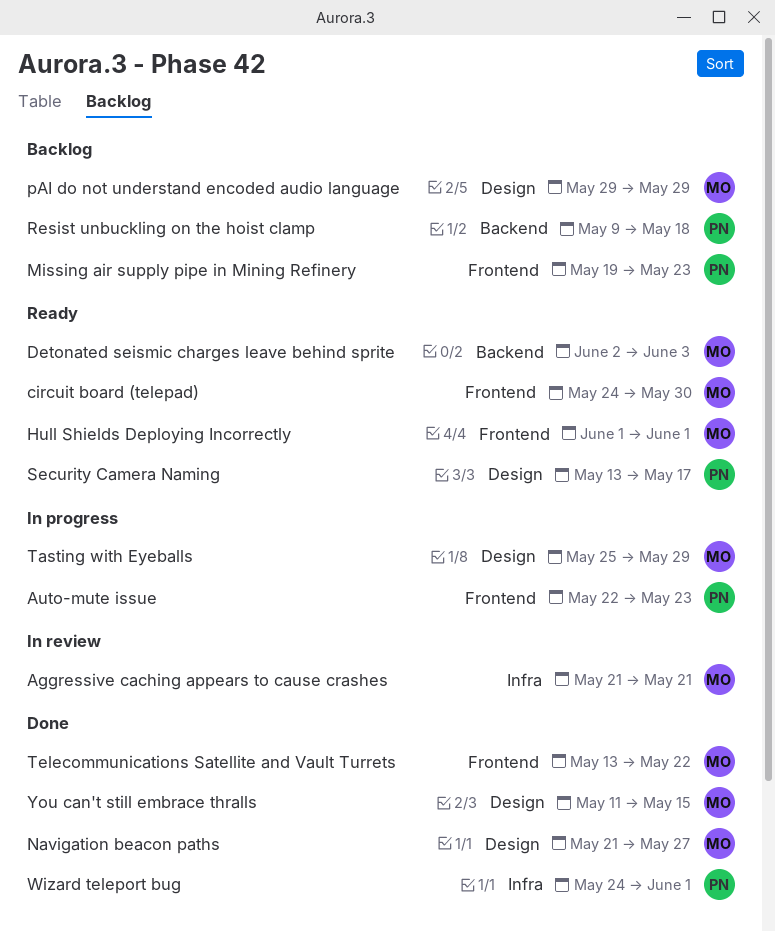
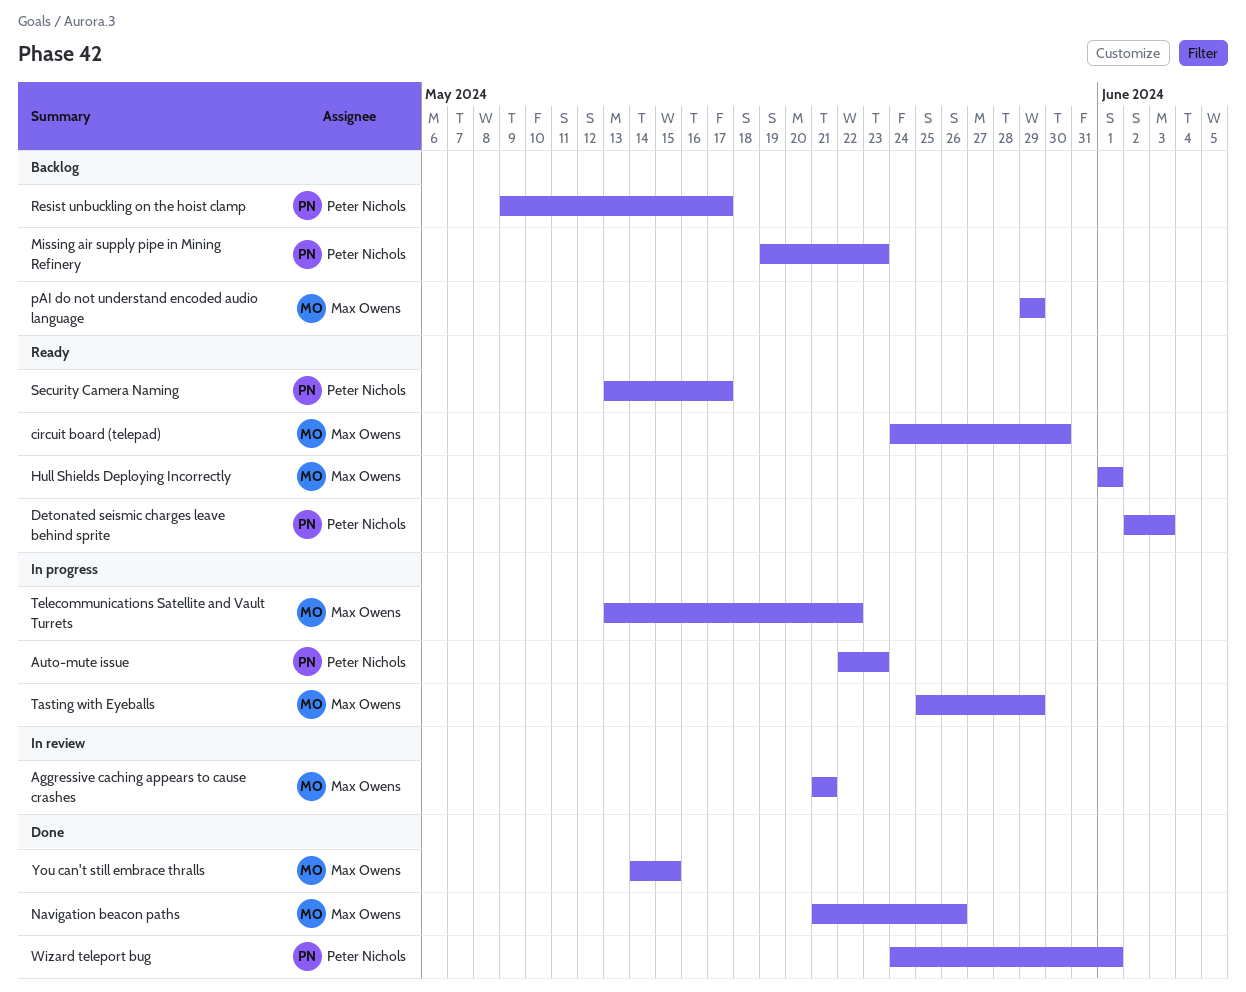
Detonated seismic charges leave behind sprite, owner: Max Owens -> Peter Nichols
Navigation beacon paths, due: May 27 -> May 26
Resist unbuckling on the hoist clamp, due: May 18 -> May 17
Telecommunications Satellite and Vault Turrets, status: Done -> In progress
You can't still embrace thralls, start: May 11 -> May 14

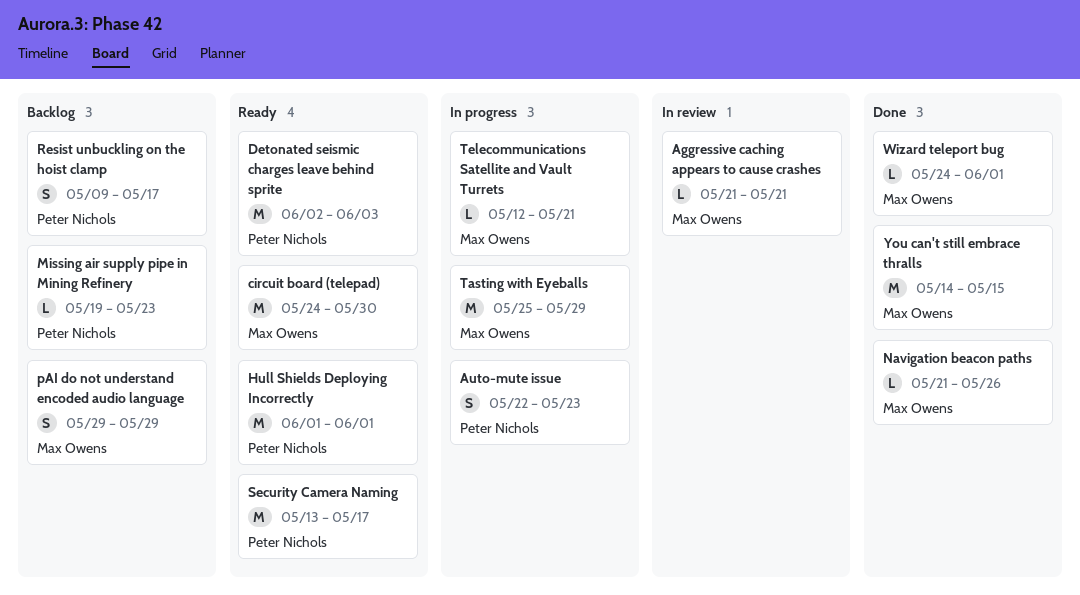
Hull Shields Deploying Incorrectly, owner: Max Owens -> Peter Nichols
Telecommunications Satellite and Vault Turrets, start: May 13 -> May 12
Telecommunications Satellite and Vault Turrets, due: May 22 -> May 21
Wizard teleport bug, owner: Peter Nichols -> Max Owens

